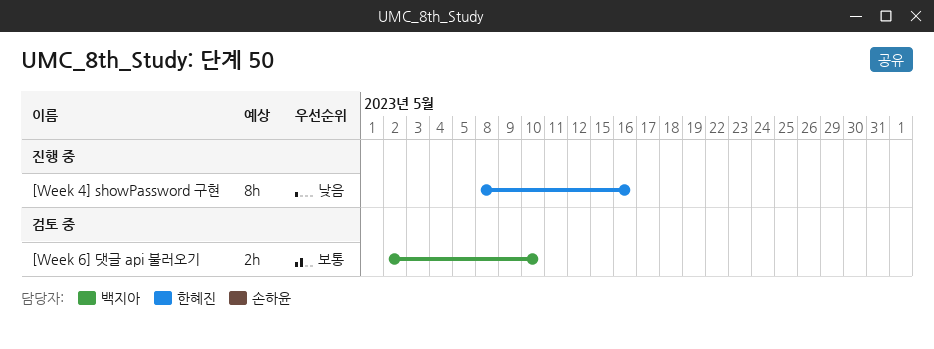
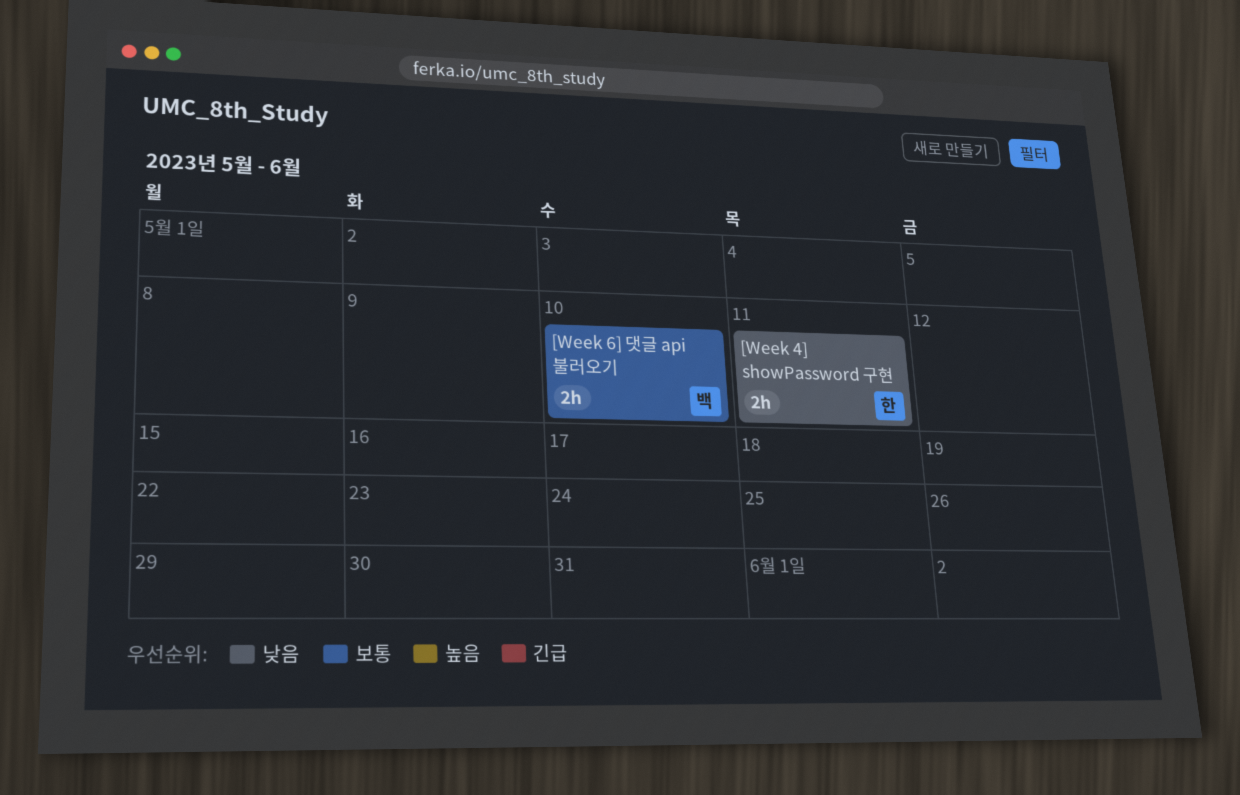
[Week 4] showPassword 구현, estimate: 8h -> 2h
[Week 4] showPassword 구현, due: May 16 -> May 11

